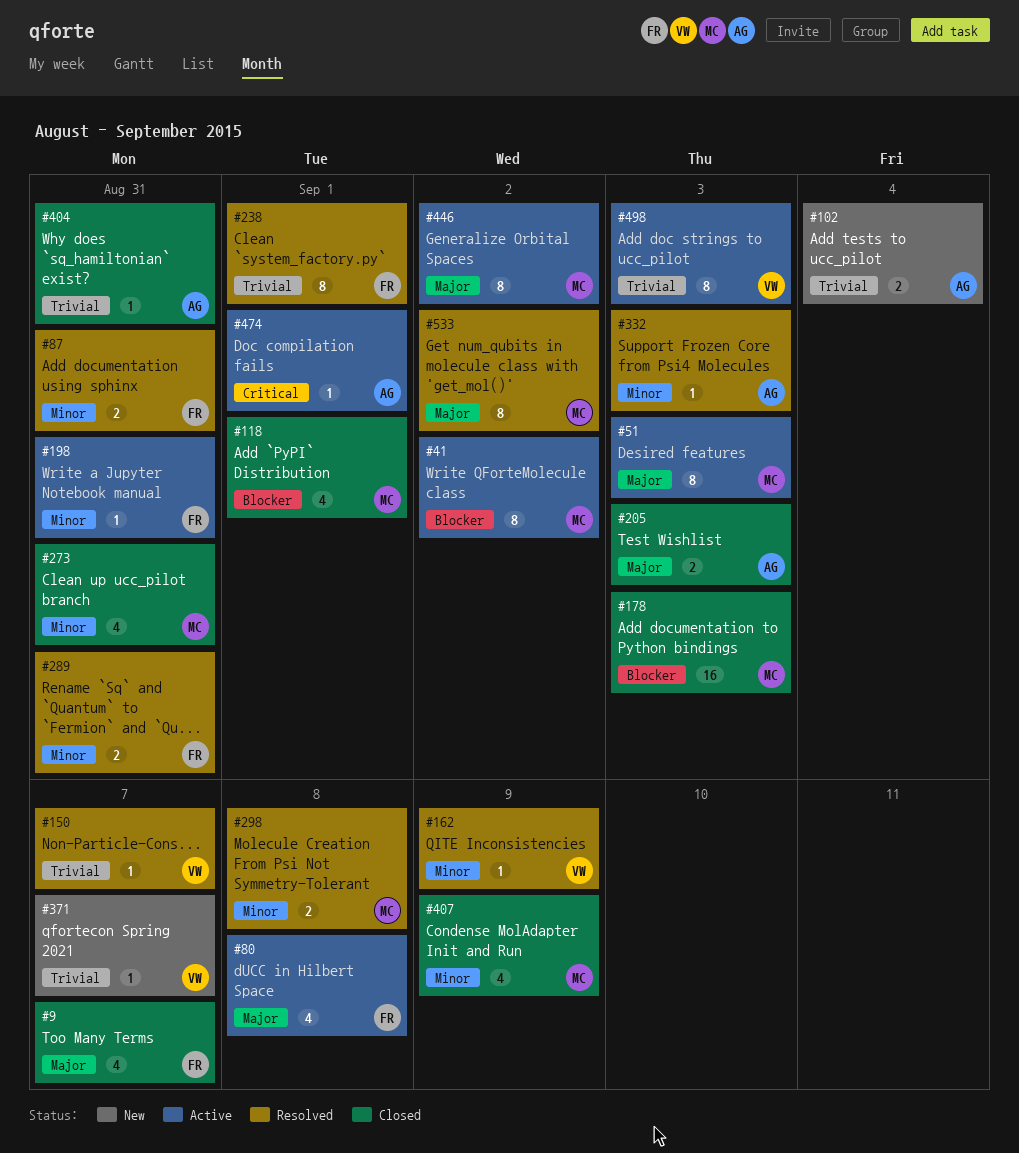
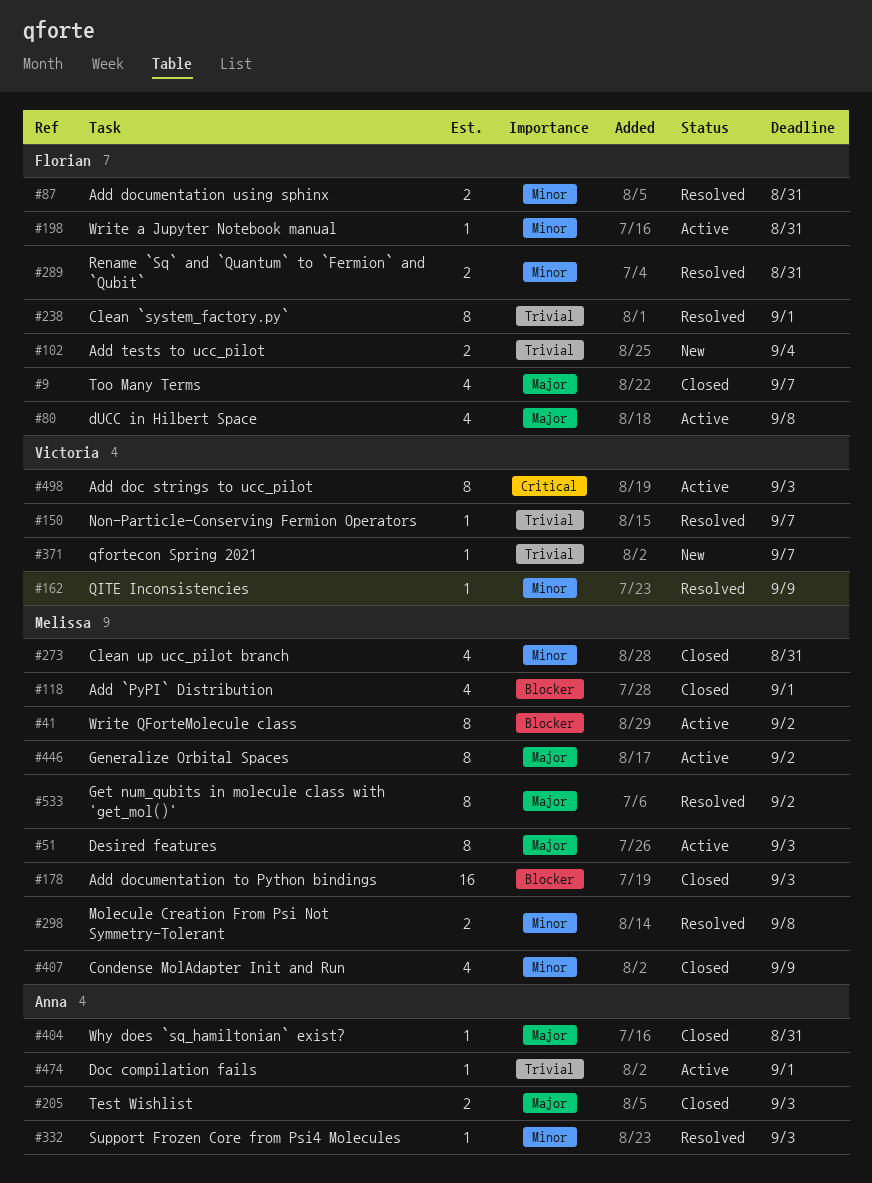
#102, owner: Anna -> Florian
#404, priority: Trivial -> Major
#474, priority: Critical -> Trivial
#498, priority: Trivial -> Critical

